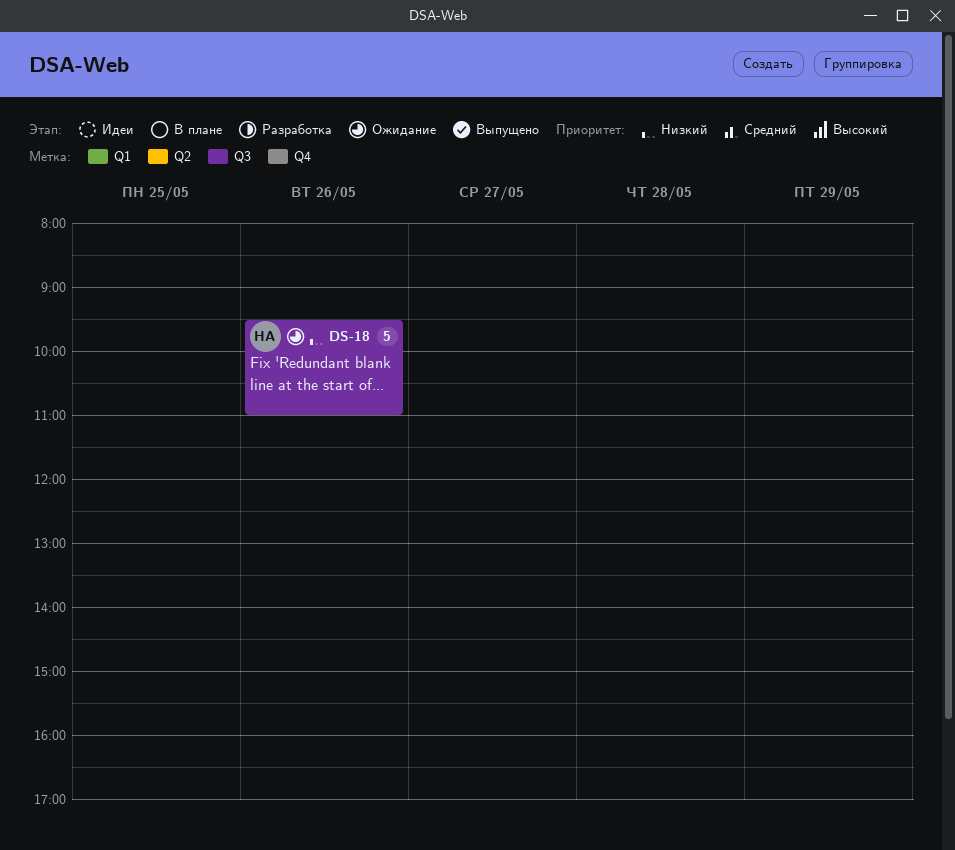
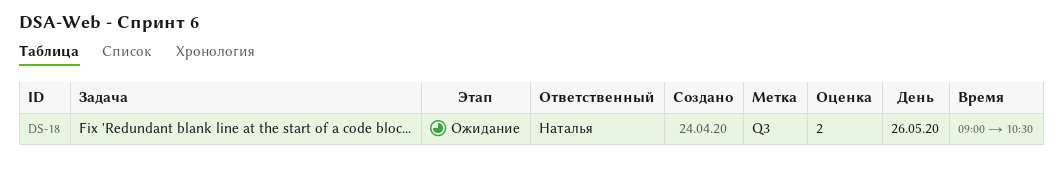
DS-18, estimate: 5 -> 2
DS-18, begins: 09:30 -> 09:00
DS-18, ends: 11:00 -> 10:30

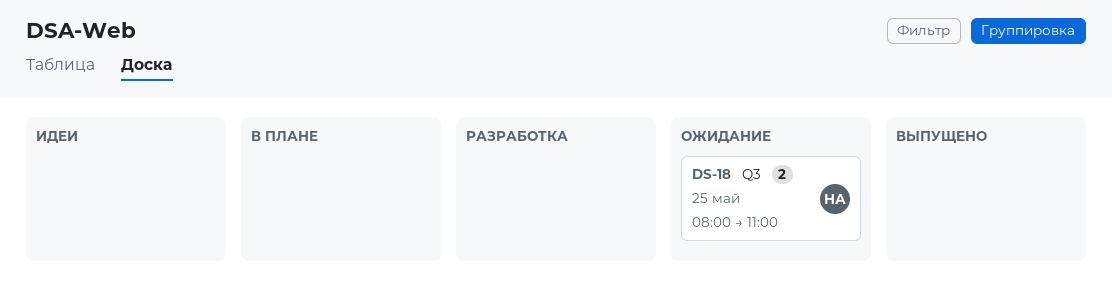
DS-18, day: May 26 -> May 25
DS-18, begins: 09:00 -> 08:00
DS-18, ends: 10:30 -> 11:00

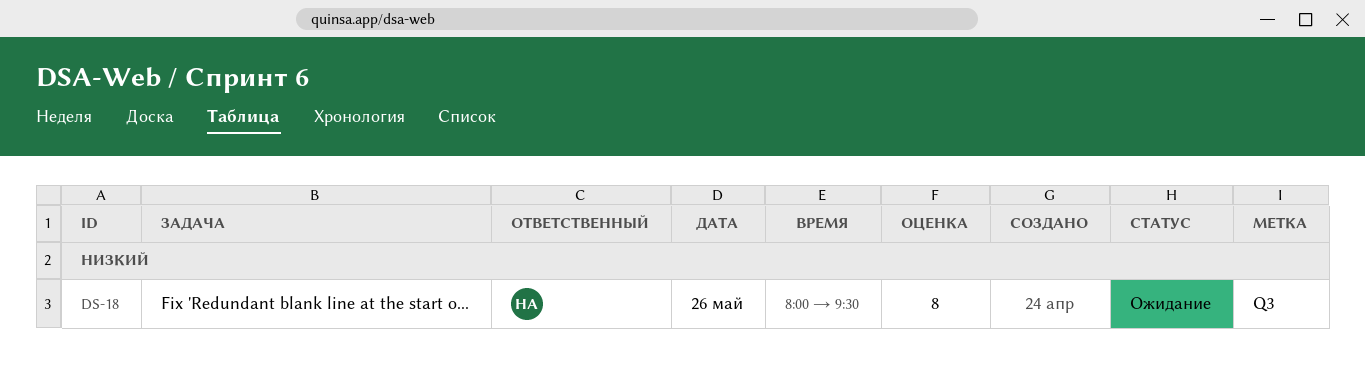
DS-18, estimate: 2 -> 8
DS-18, day: May 25 -> May 26
DS-18, ends: 11:00 -> 09:30

